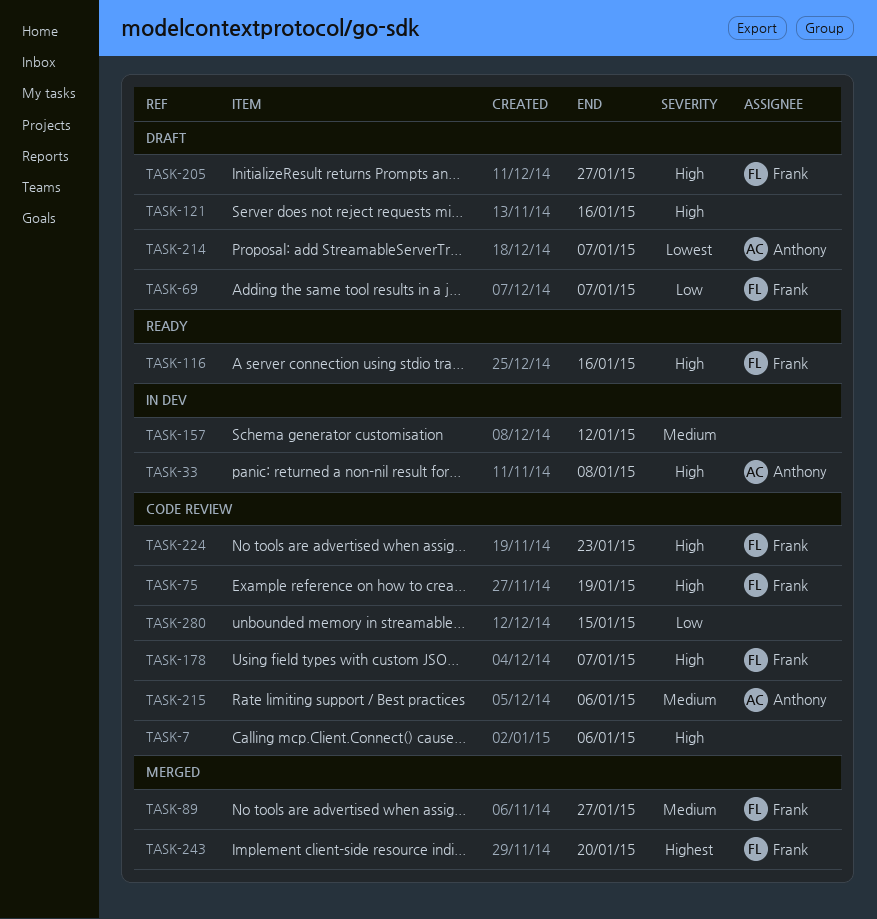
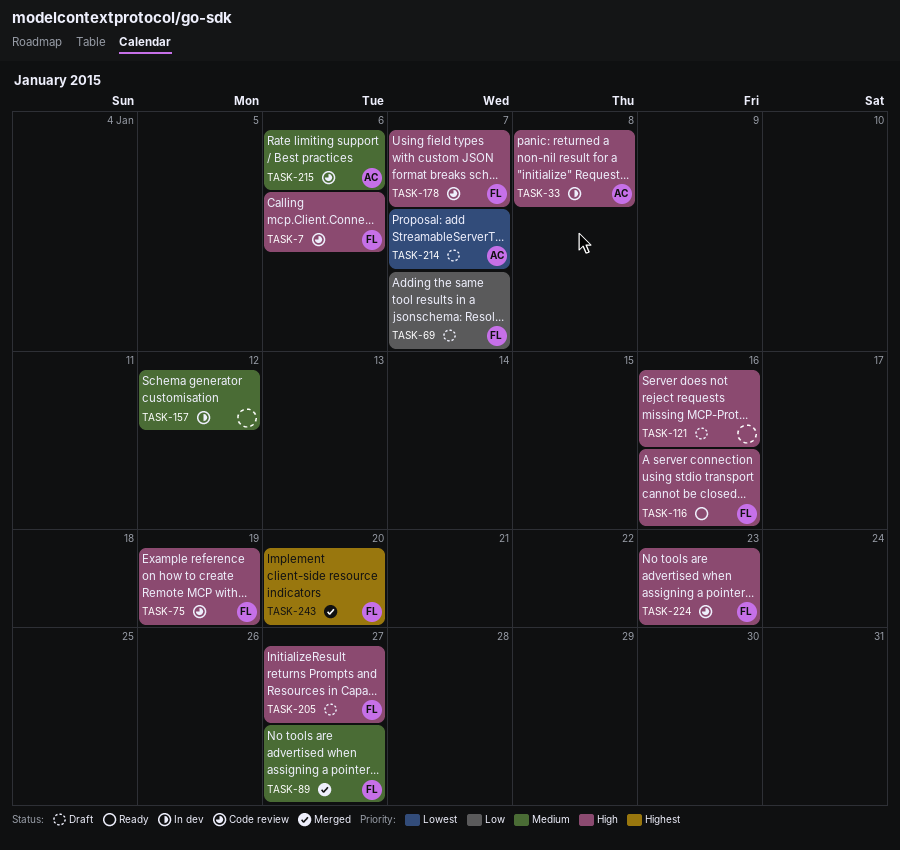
TASK-7, owner: none -> Frank
TASK-280: present -> none

